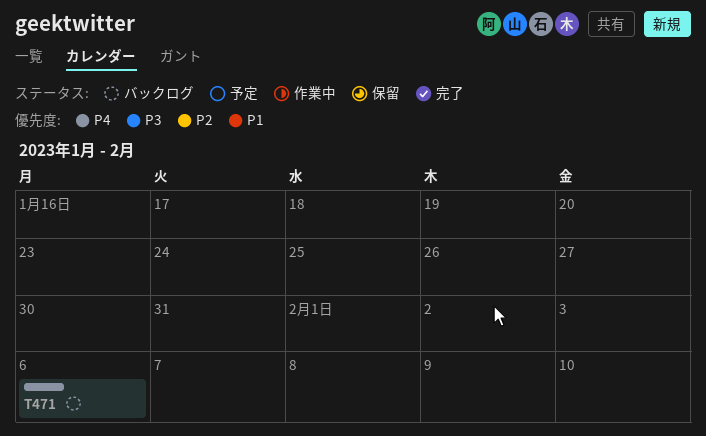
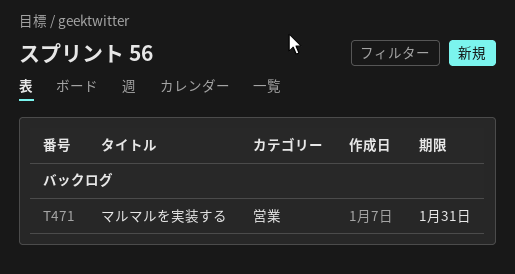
T471, due: Feb 6 -> Jan 31

